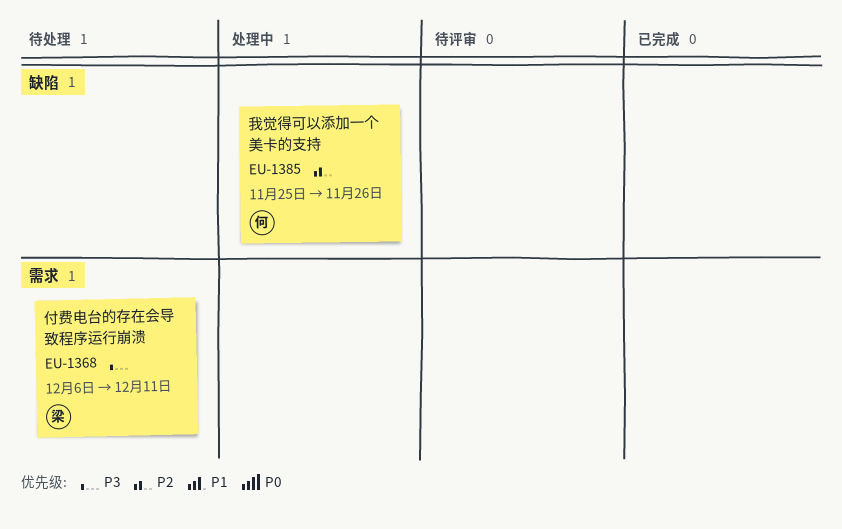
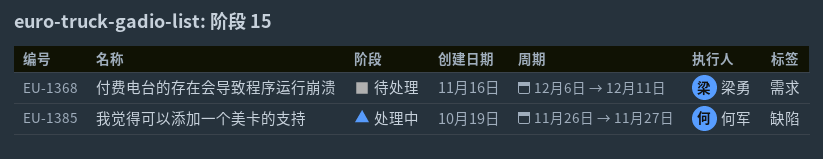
EU-1385, start: Nov 25 -> Nov 26
EU-1385, due: Nov 26 -> Nov 27

